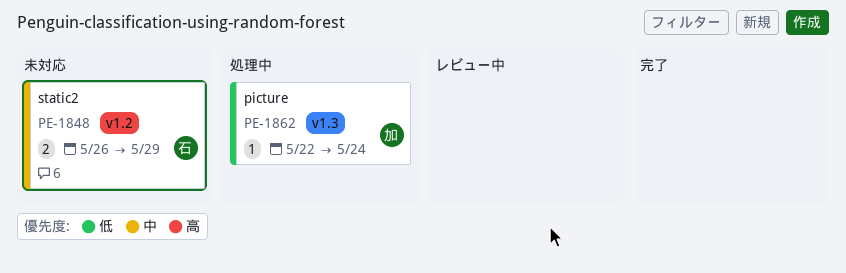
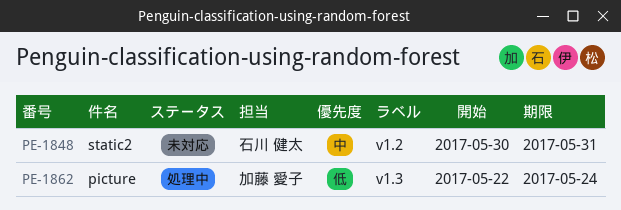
PE-1848, start: May 26 -> May 30
PE-1848, due: May 29 -> May 31

